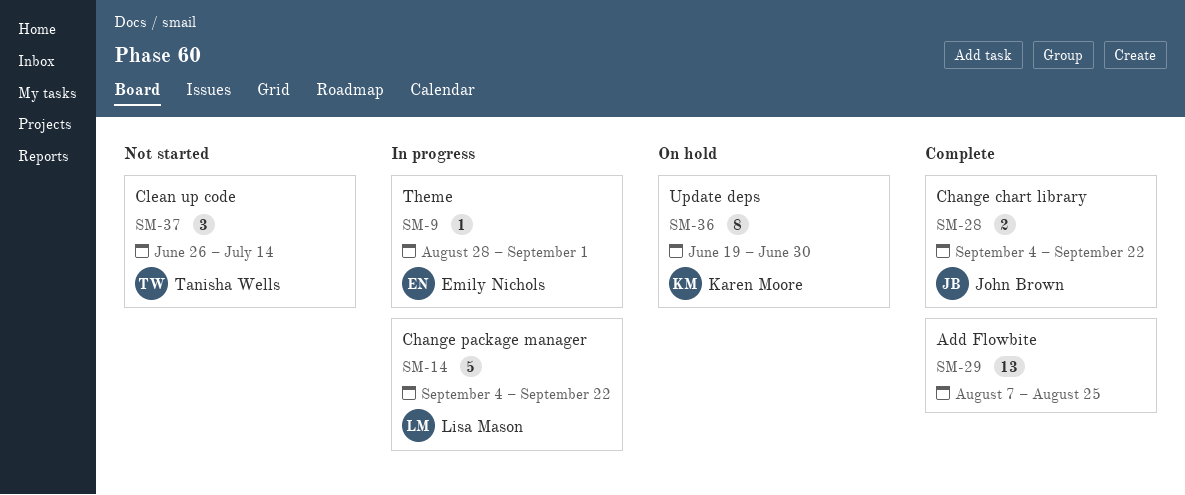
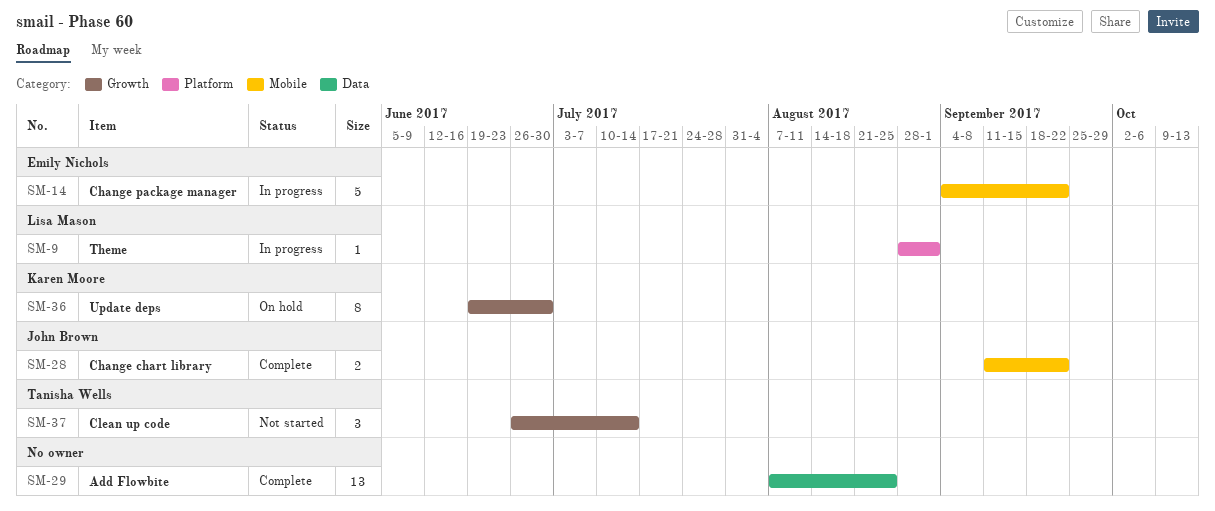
SM-9, owner: Emily Nichols -> Lisa Mason
SM-14, owner: Lisa Mason -> Emily Nichols
SM-28, start: Sep 4 -> Sep 11

